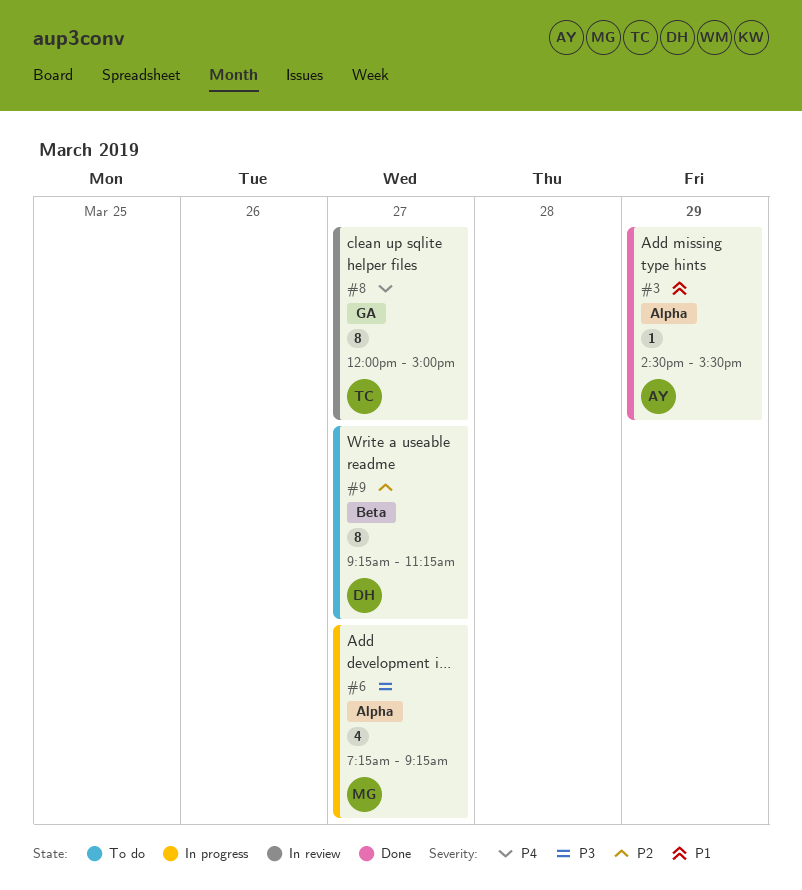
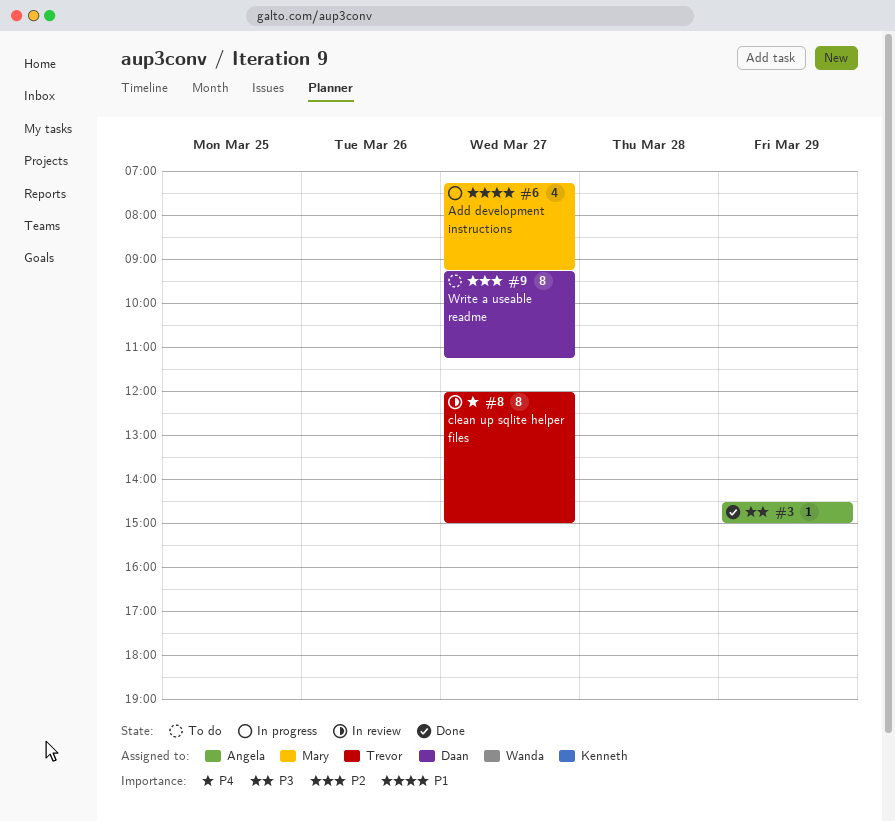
#3, priority: P1 -> P3
#3, ends: 15:30 -> 15:00
#6, priority: P3 -> P1

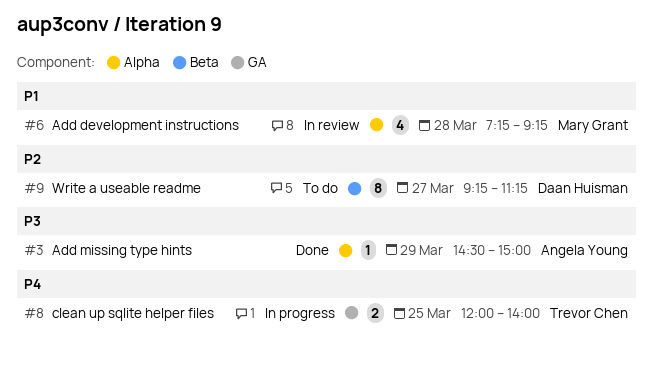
#6, status: In progress -> In review
#6, day: Mar 27 -> Mar 28
#8, status: In review -> In progress
#8, estimate: 8 -> 2
#8, day: Mar 27 -> Mar 25
#8, ends: 15:00 -> 14:00

